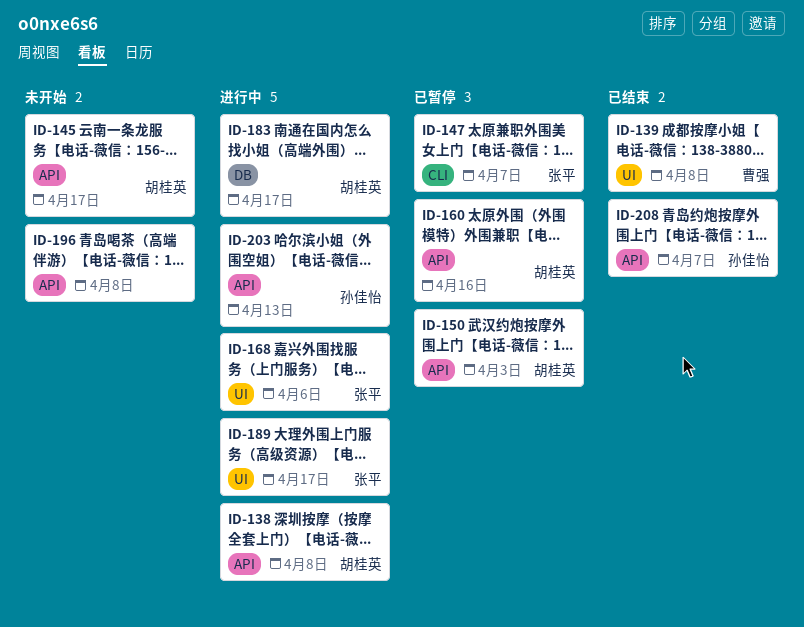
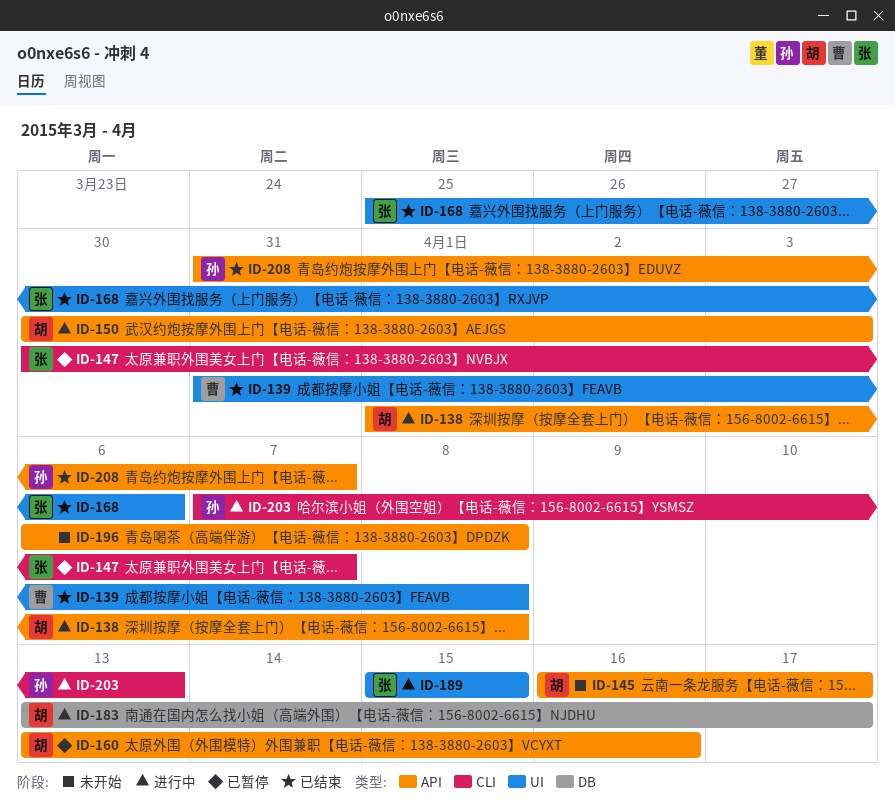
ID-150, status: 已暂停 -> 进行中
ID-168, status: 进行中 -> 已结束
ID-189, due: Apr 17 -> Apr 15
ID-203, label: API -> CLI

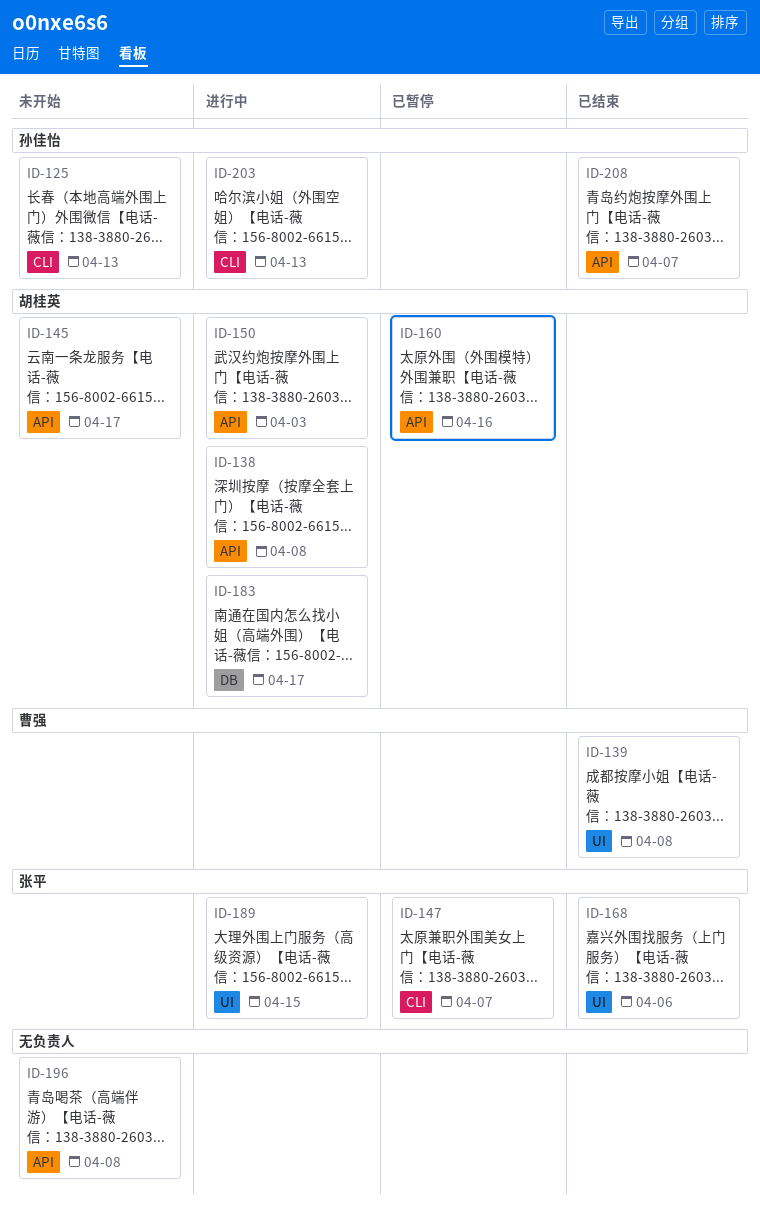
ID-125: none -> present

